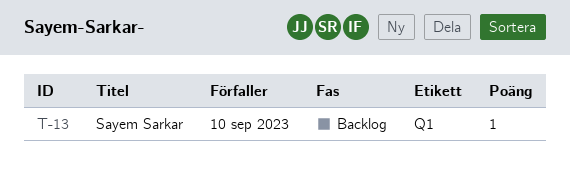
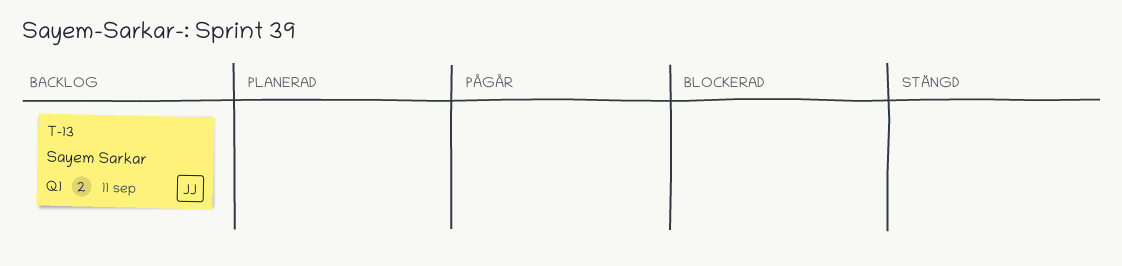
T-13, estimate: 1 -> 2
T-13, due: Sep 10 -> Sep 11

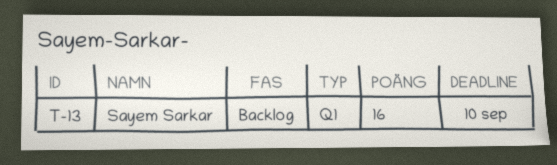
T-13, estimate: 2 -> 16
T-13, due: Sep 11 -> Sep 10

